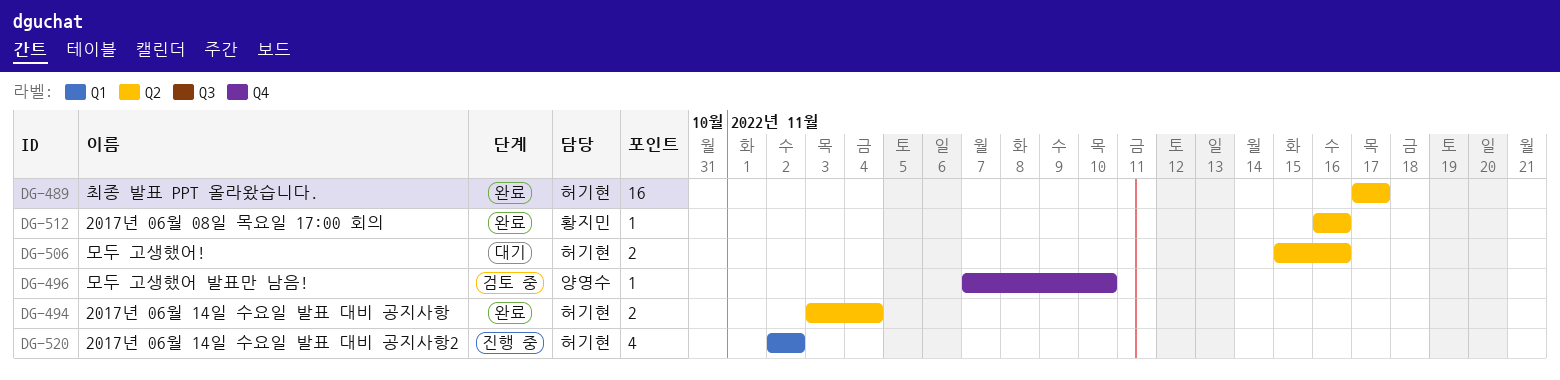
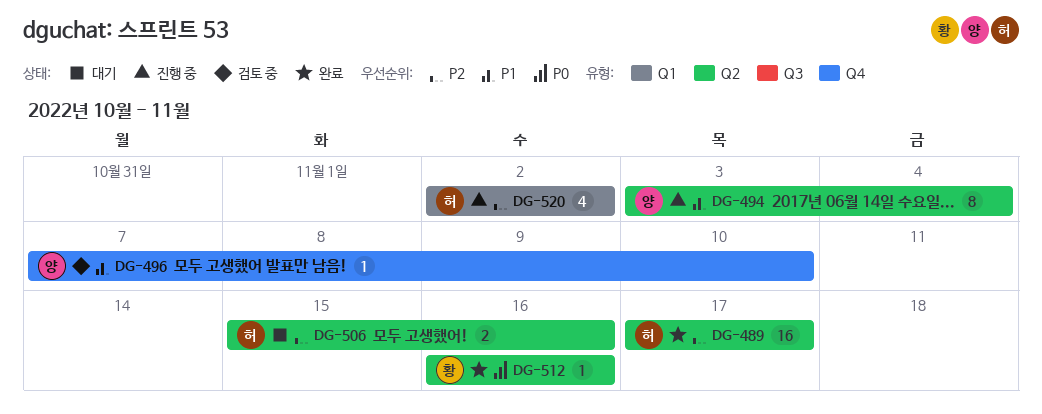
DG-494, status: 완료 -> 진행 중
DG-494, owner: 허기현 -> 양영수
DG-494, estimate: 2 -> 8

